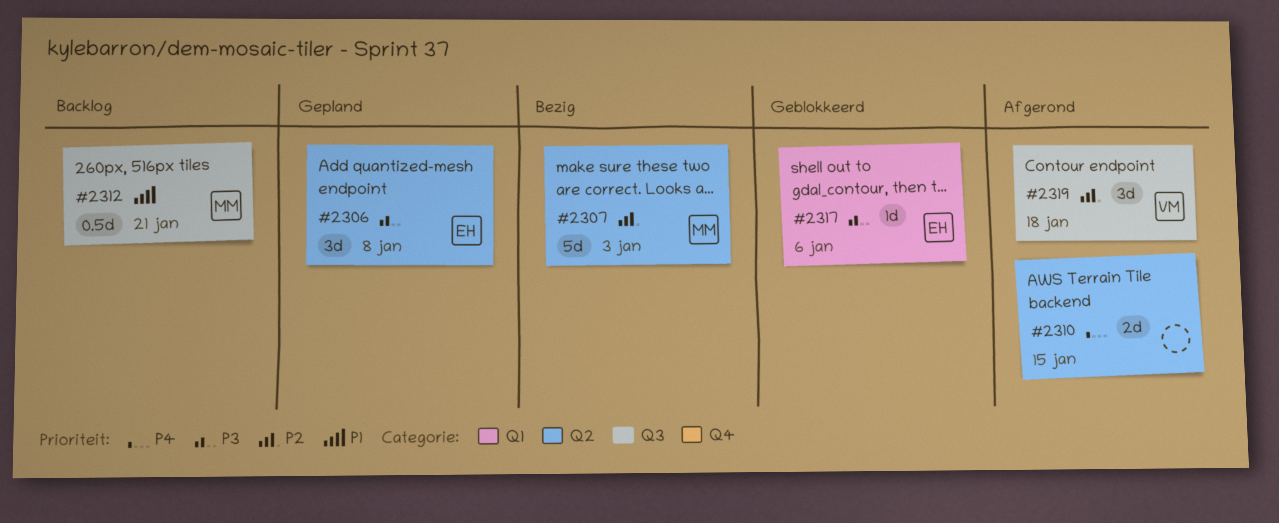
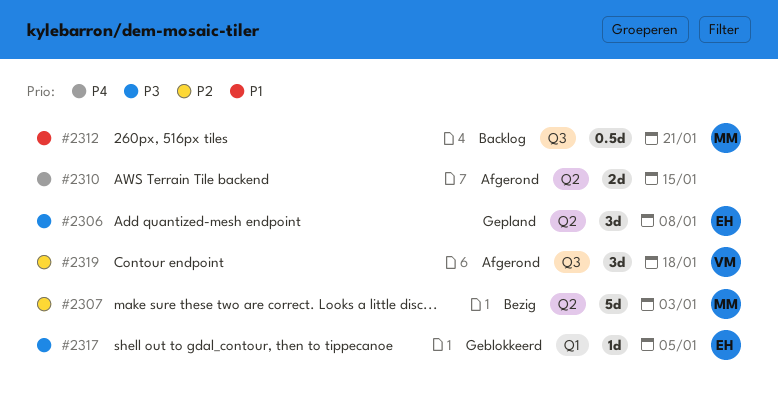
#2317, due: Jan 6 -> Jan 5

